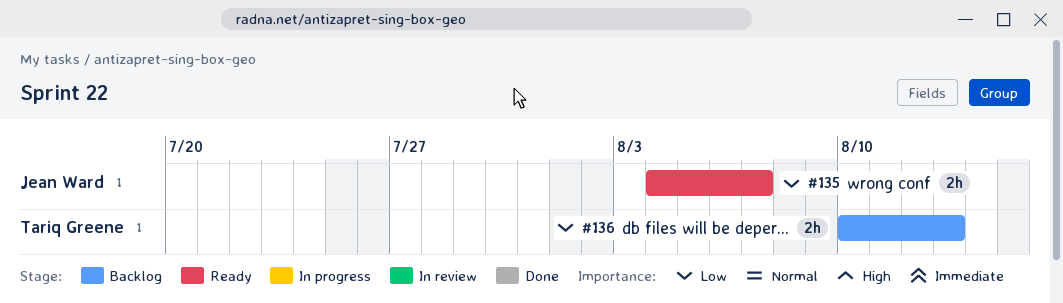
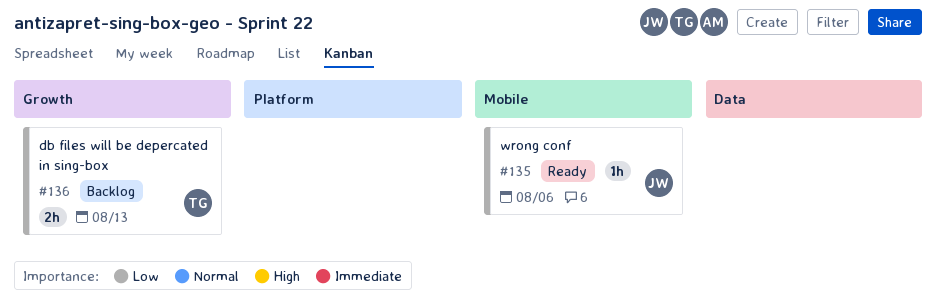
#135, estimate: 2h -> 1h
#135, due: Aug 7 -> Aug 6

